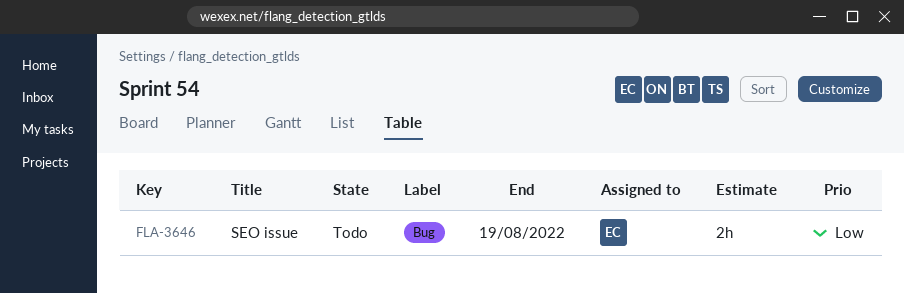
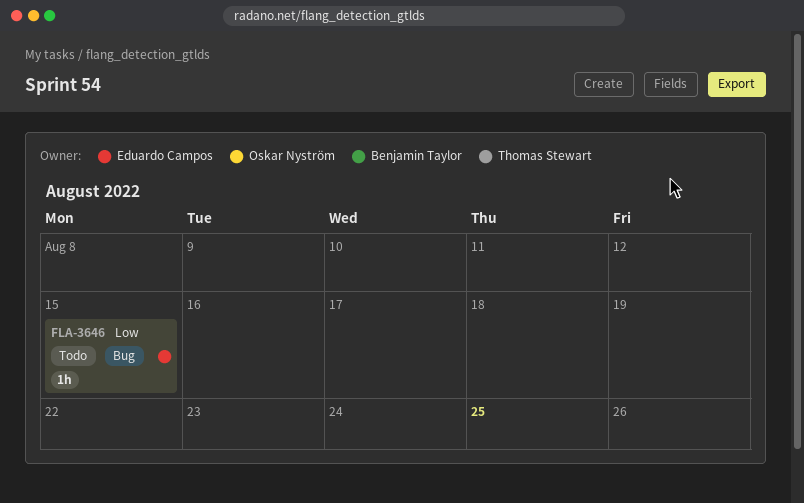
FLA-3646, estimate: 2h -> 1h
FLA-3646, due: Aug 19 -> Aug 15

